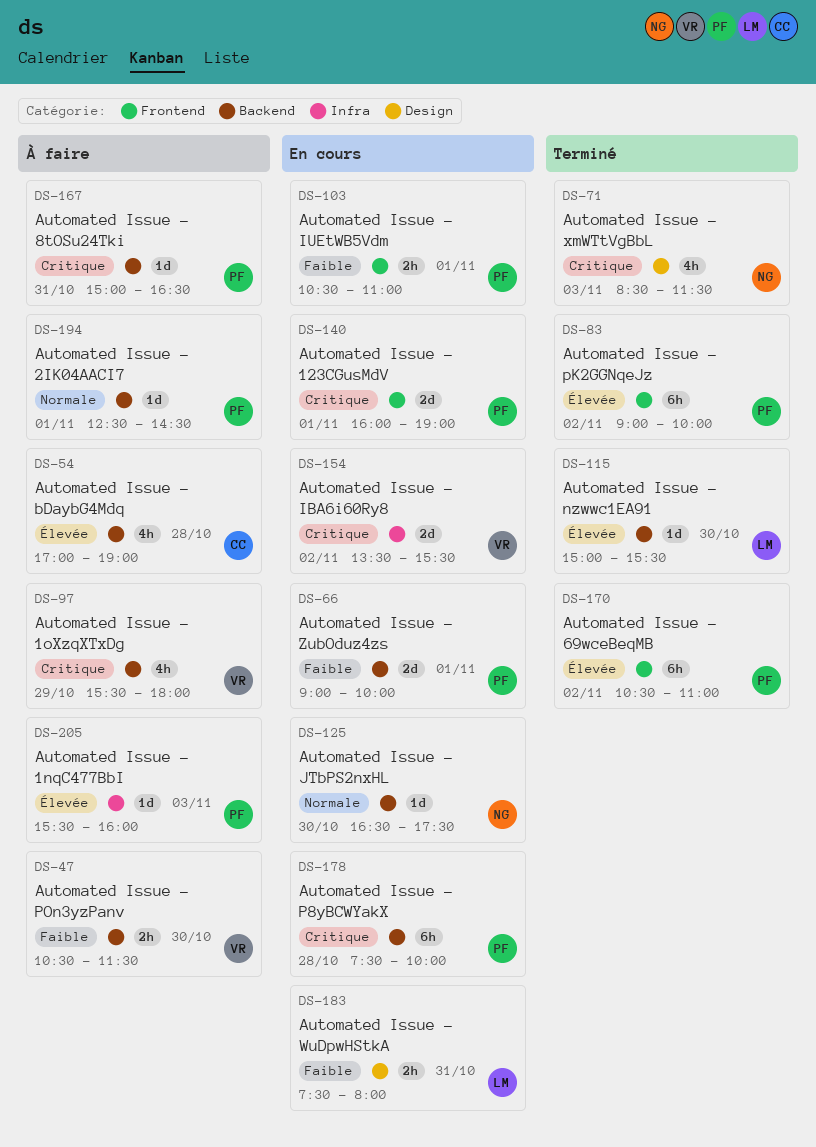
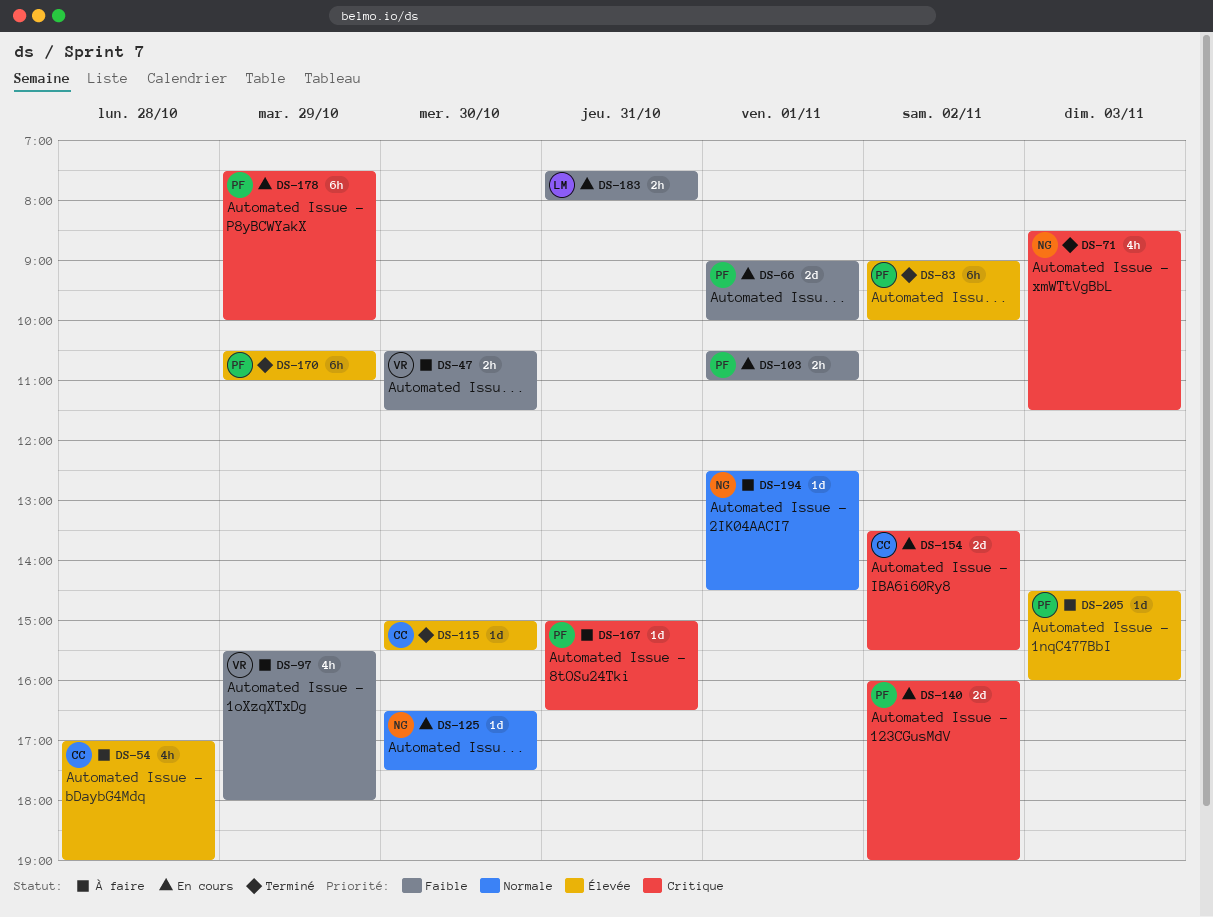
DS-97, priority: Critique -> Faible
DS-115, owner: LM -> CC
DS-140, day: Nov 1 -> Nov 2
DS-154, owner: VR -> CC
DS-170, day: Nov 2 -> Oct 29
DS-178, day: Oct 28 -> Oct 29
DS-194, owner: PF -> NG
DS-205, begins: 15:30 -> 14:30

